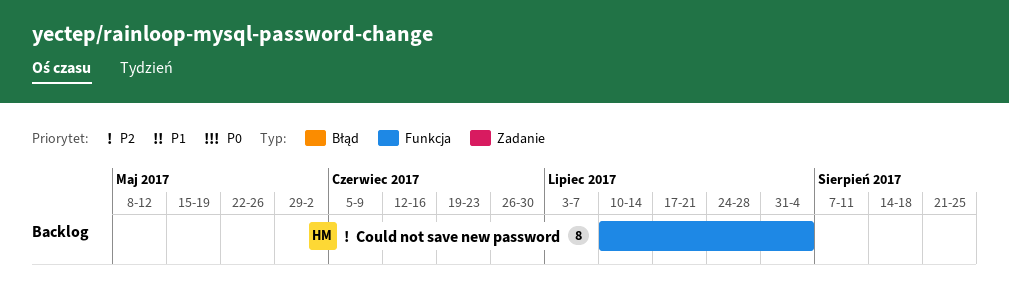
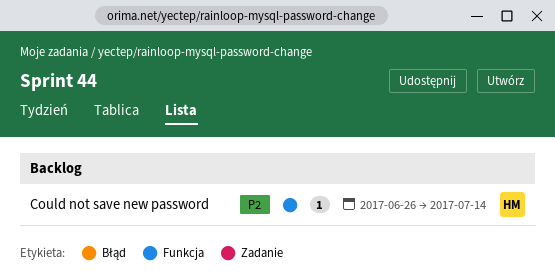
Could not save new password, estimate: 8 -> 1
Could not save new password, start: Jul 10 -> Jun 26
Could not save new password, due: Aug 4 -> Jul 14

